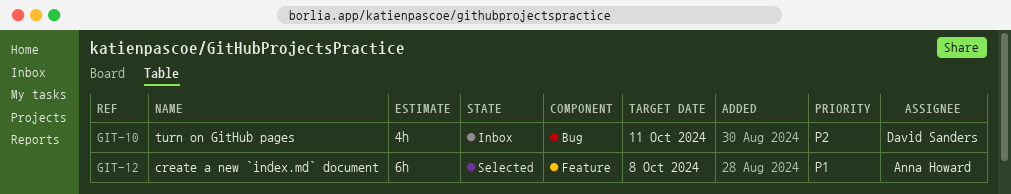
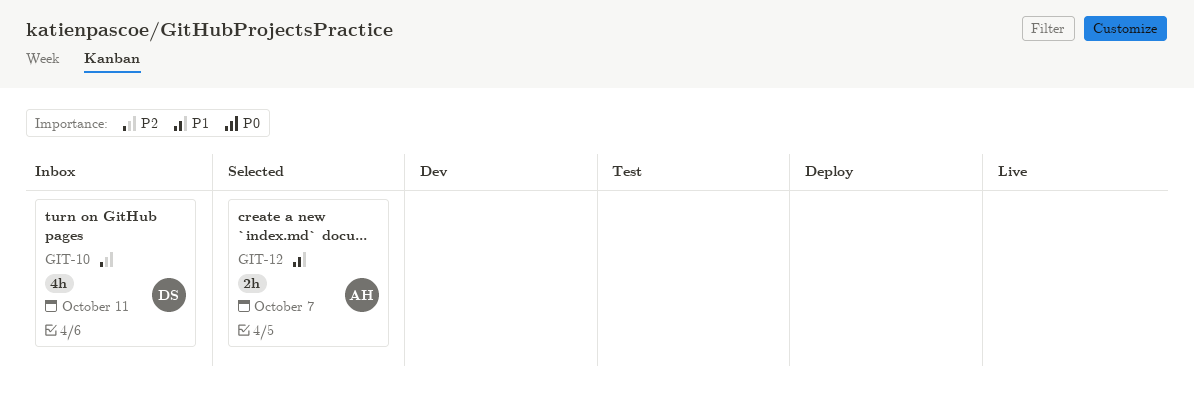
GIT-12, estimate: 6h -> 2h
GIT-12, due: Oct 8 -> Oct 7

